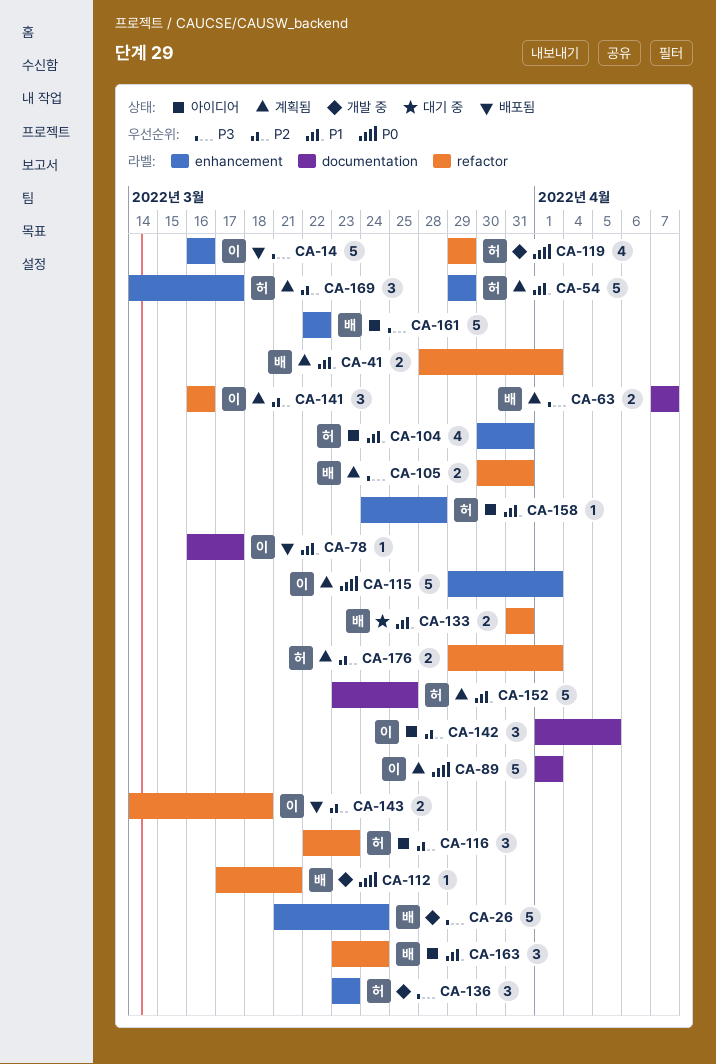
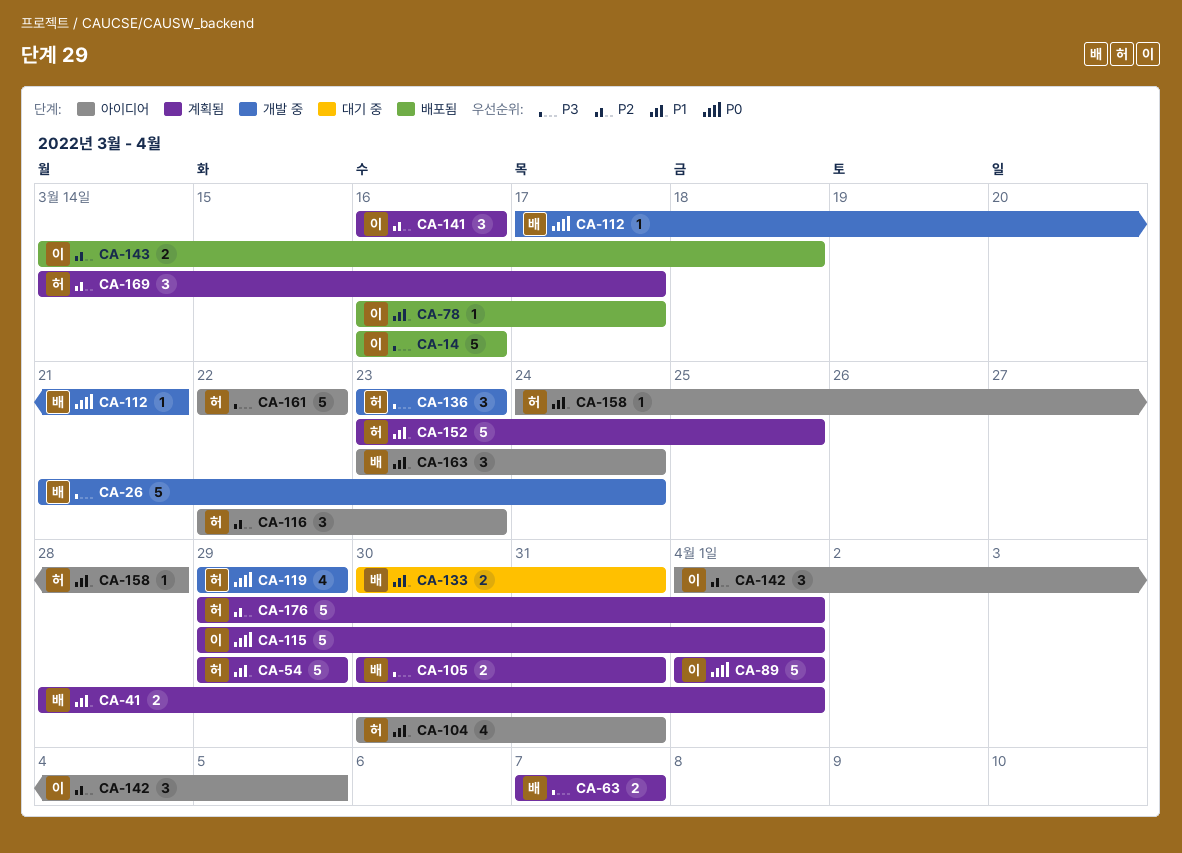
CA-133, start: Mar 31 -> Mar 30
CA-161, owner: 배 -> 허
CA-176, estimate: 2 -> 5

